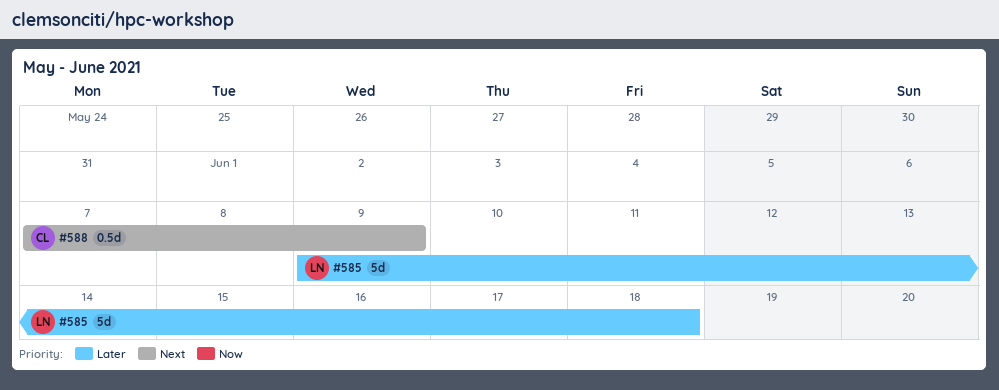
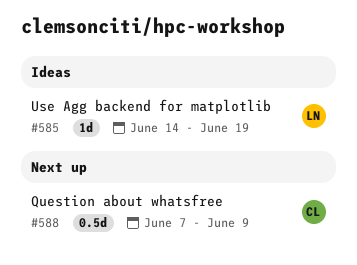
#585, estimate: 5d -> 1d
#585, start: Jun 9 -> Jun 14
#585, due: Jun 18 -> Jun 19

